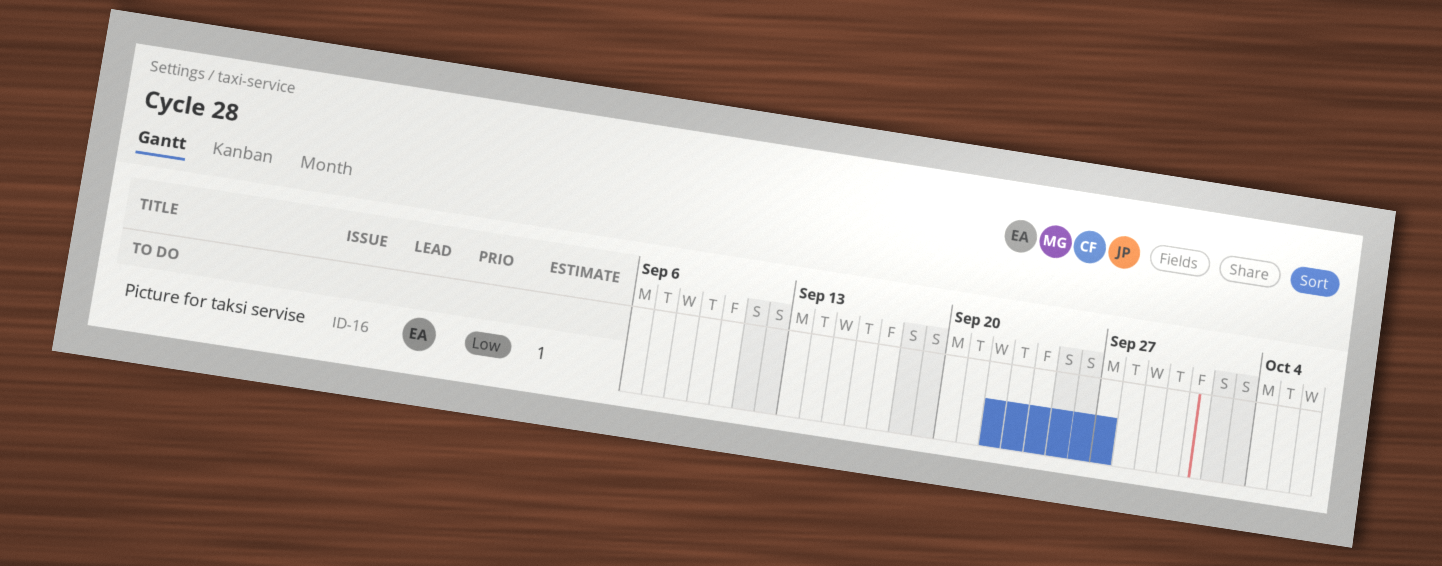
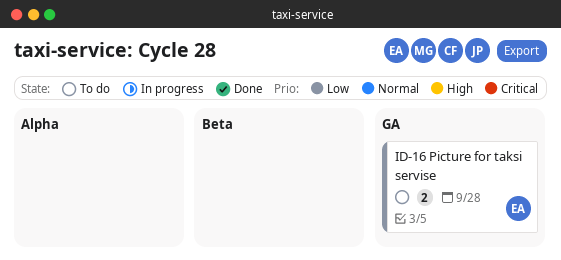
ID-16, estimate: 1 -> 2
ID-16, due: Sep 27 -> Sep 28

